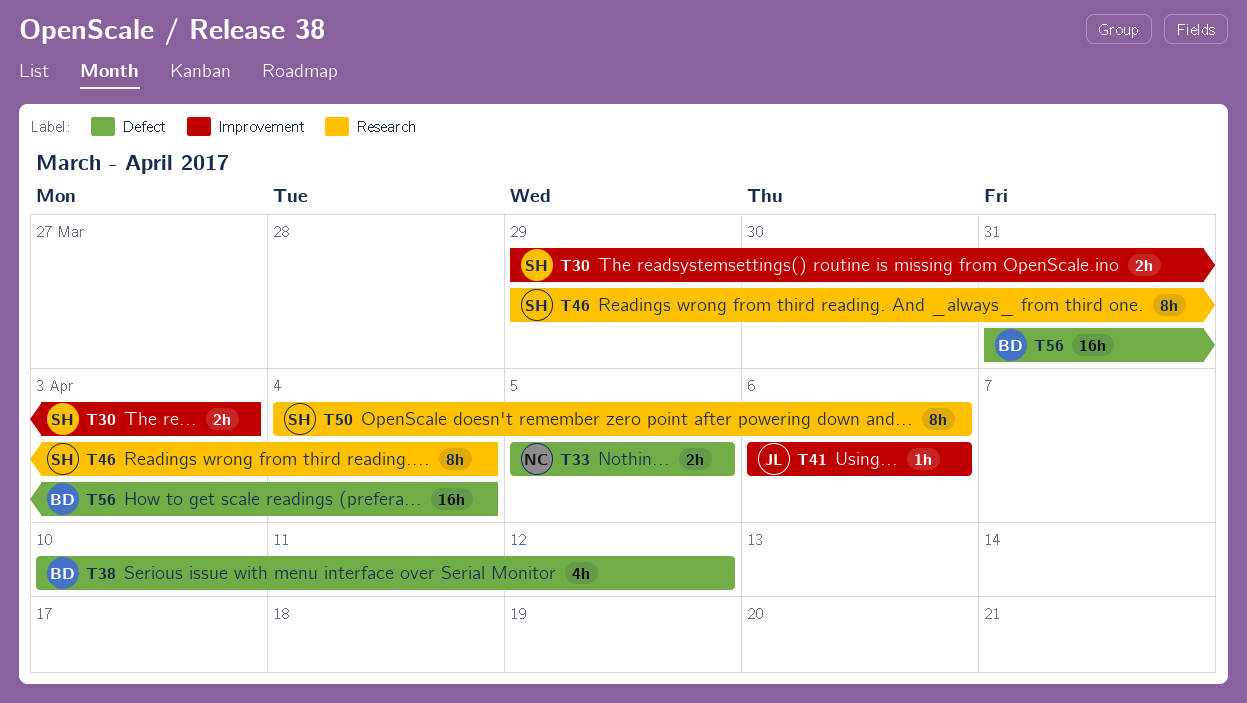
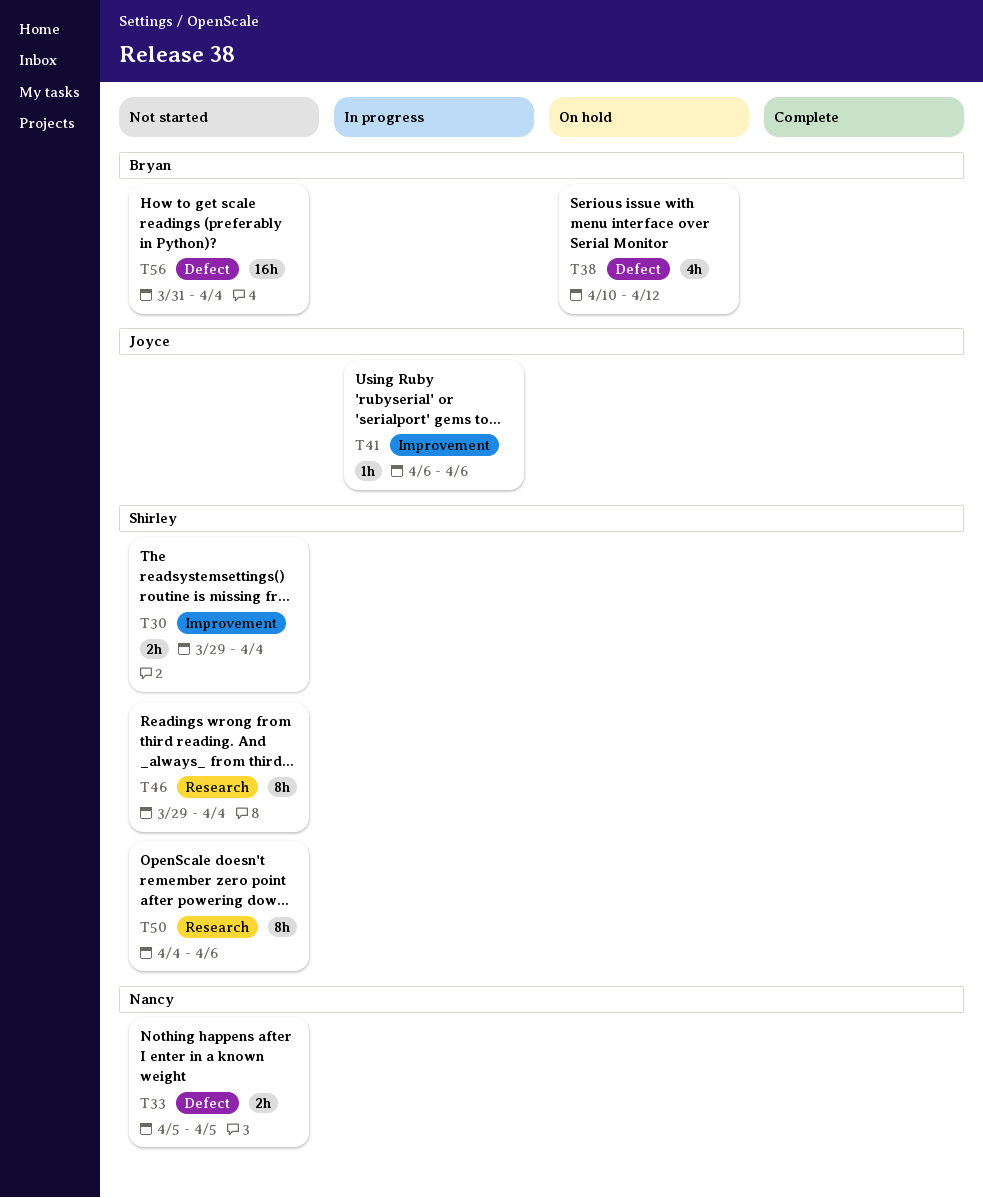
T30, due: Apr 3 -> Apr 4

